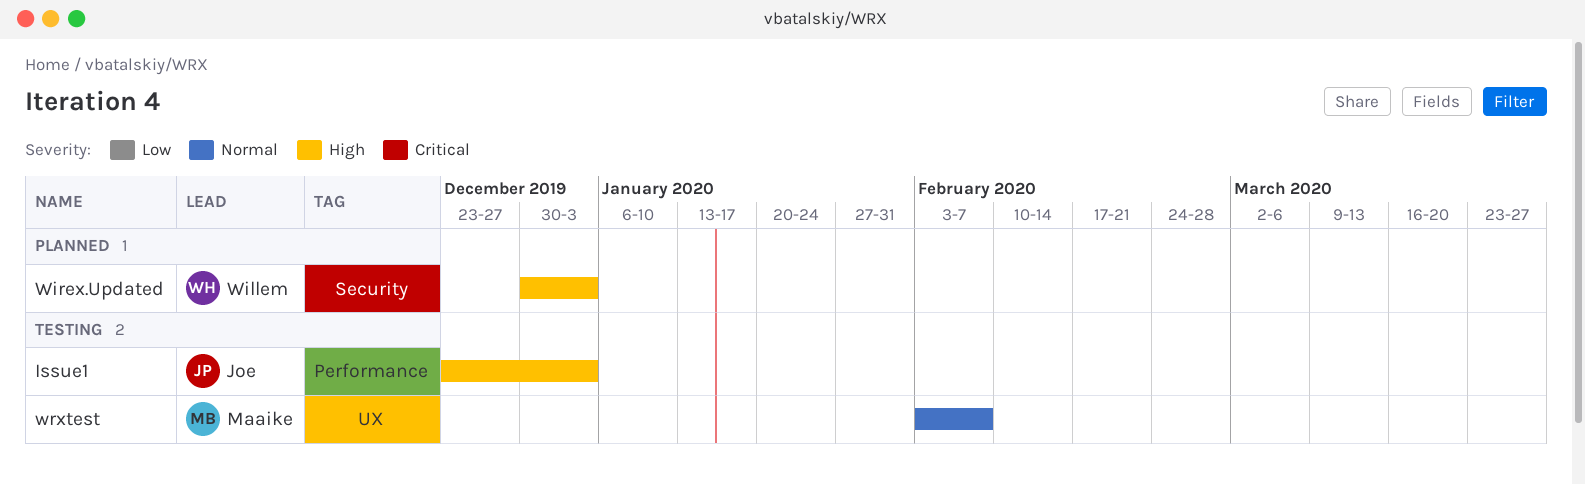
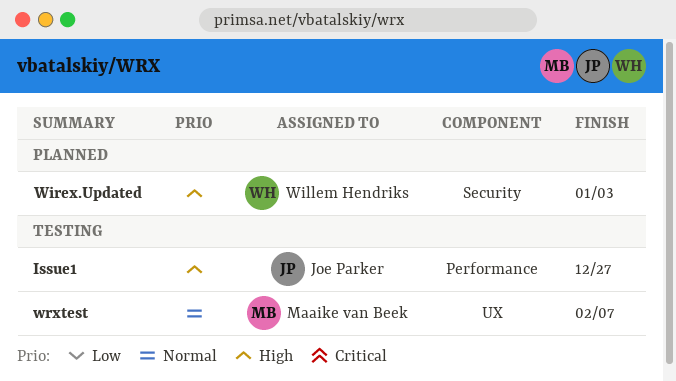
Issue1, due: Jan 3 -> Dec 27

